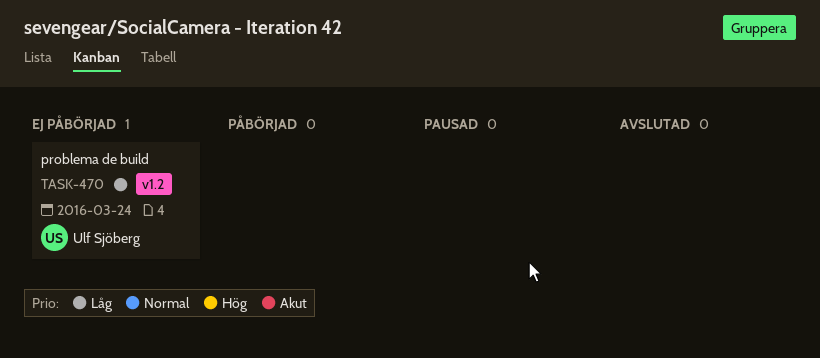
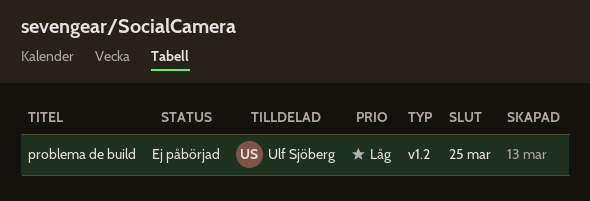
problema de build, due: Mar 24 -> Mar 25

